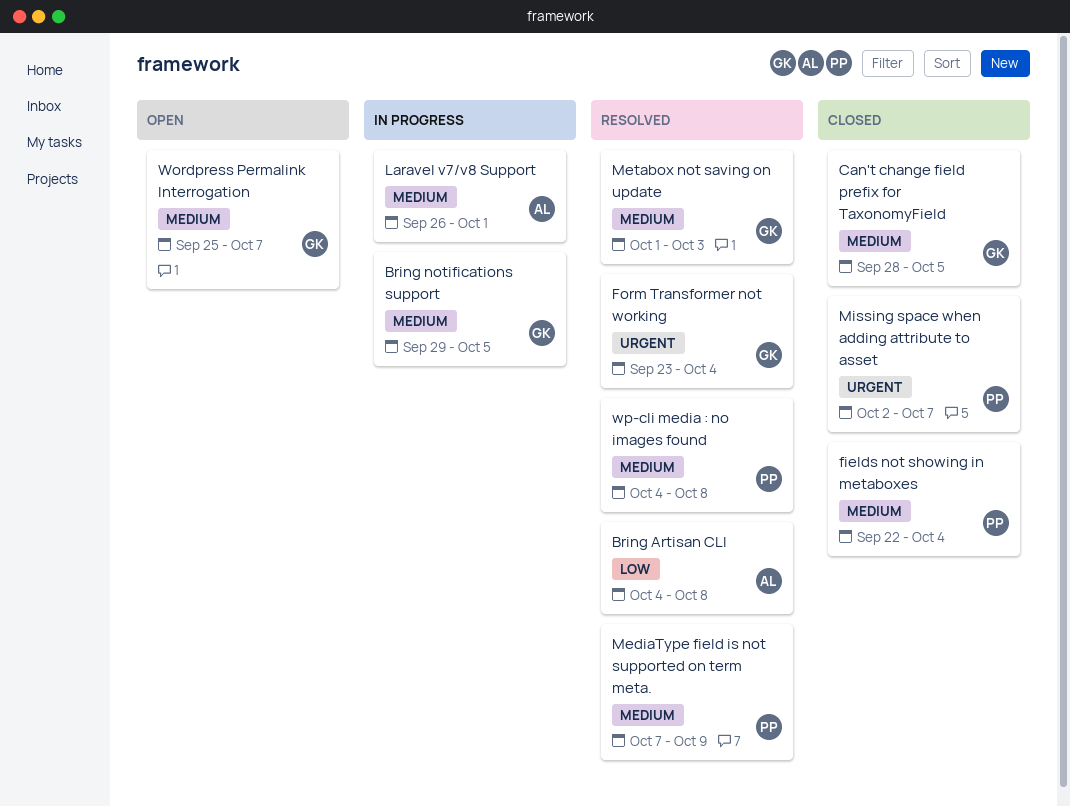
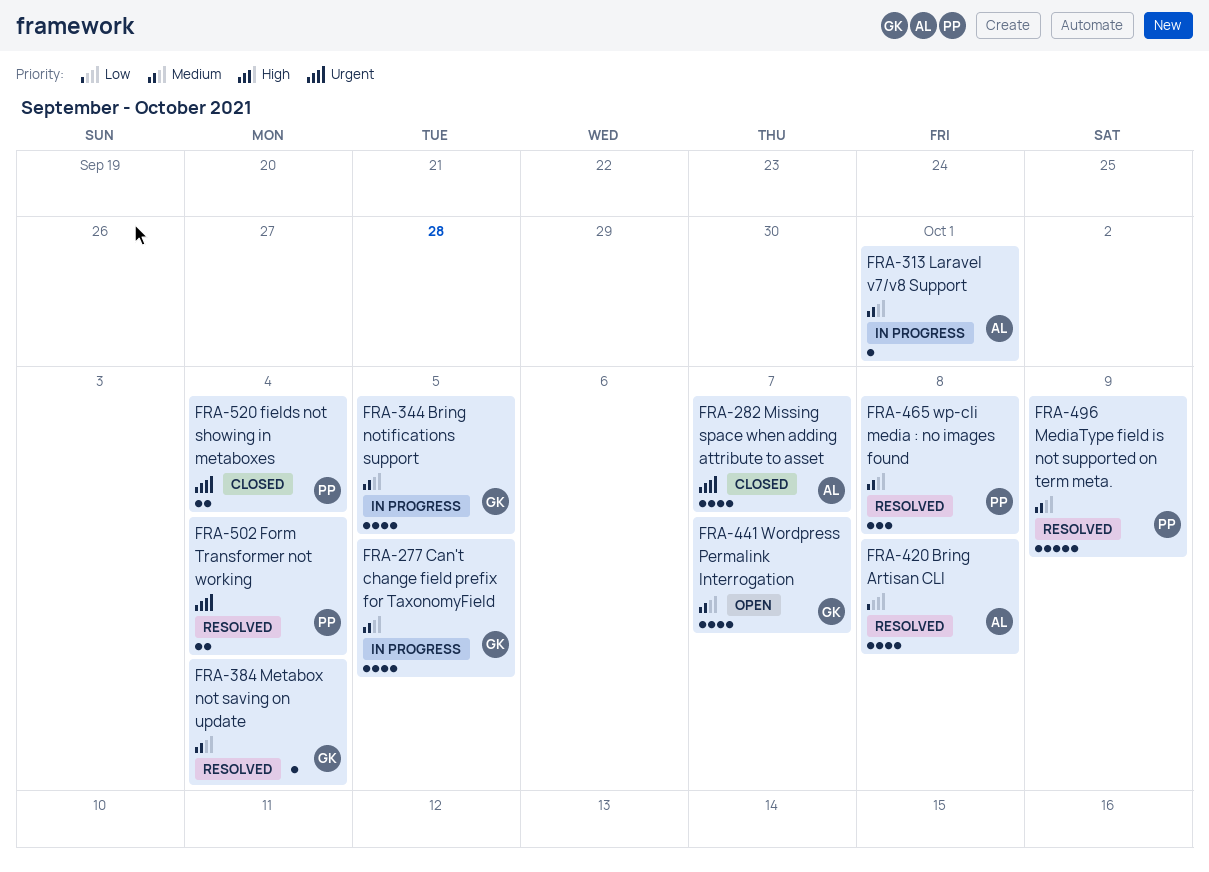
Can't change field prefix for TaxonomyField, status: Closed -> In progress
fields not showing in metaboxes, priority: Medium -> Urgent
Form Transformer not working, owner: GK -> PP
Metabox not saving on update, due: Oct 3 -> Oct 4
Missing space when adding attribute to asset, owner: PP -> AL

